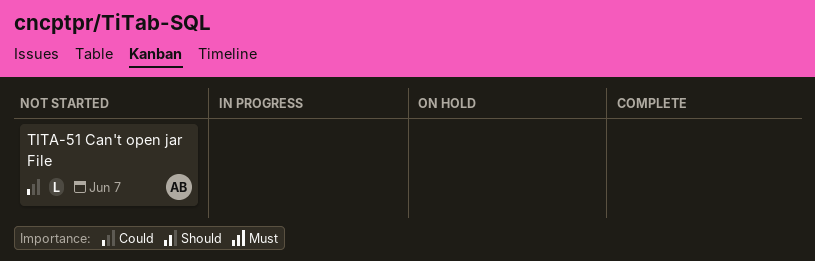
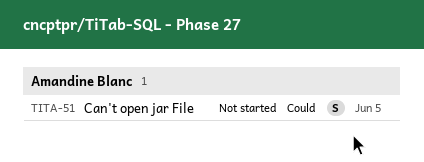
TITA-51, estimate: L -> S
TITA-51, due: Jun 7 -> Jun 5

